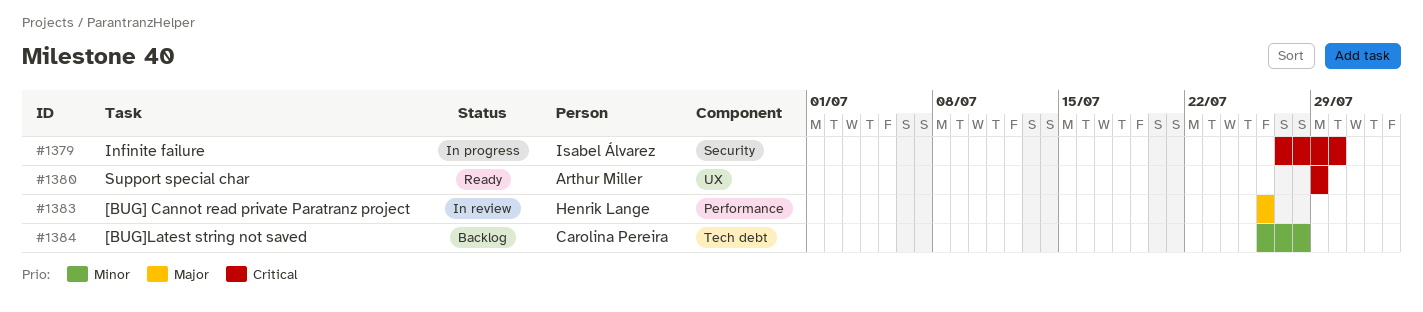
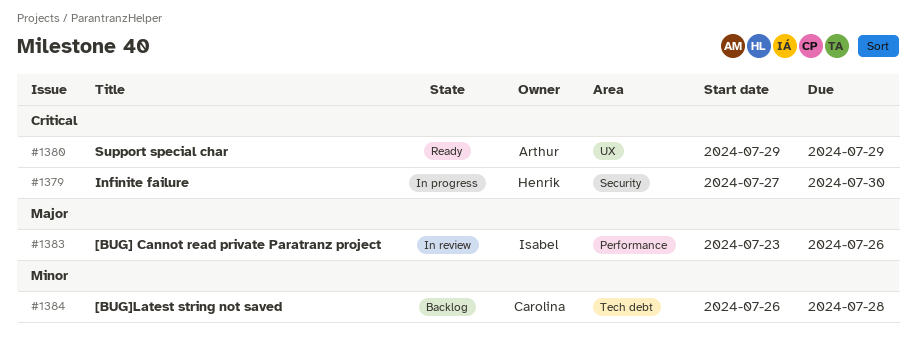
#1379, owner: Isabel Álvarez -> Henrik Lange
#1383, owner: Henrik Lange -> Isabel Álvarez
#1383, start: Jul 26 -> Jul 23

